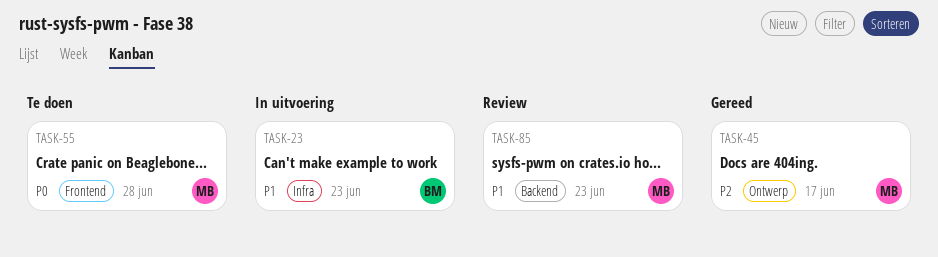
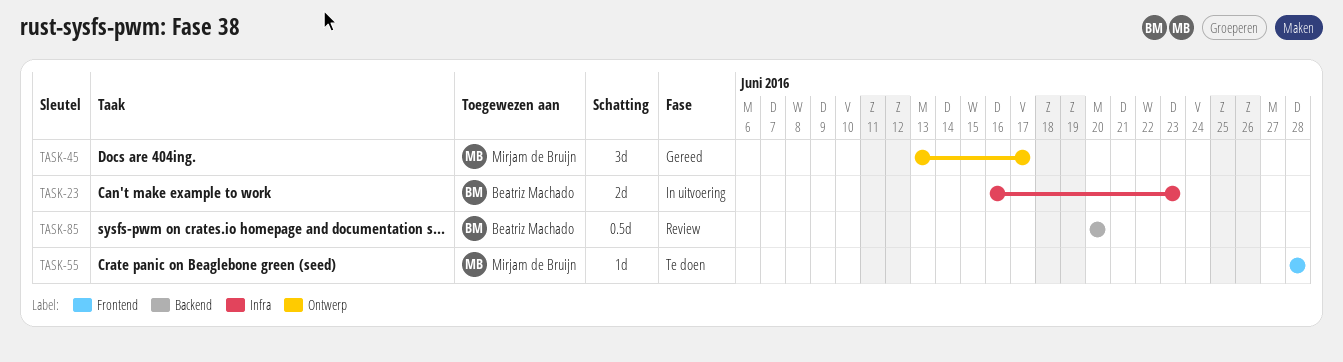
TASK-85, owner: Mirjam de Bruijn -> Beatriz Machado
TASK-85, due: Jun 23 -> Jun 20

